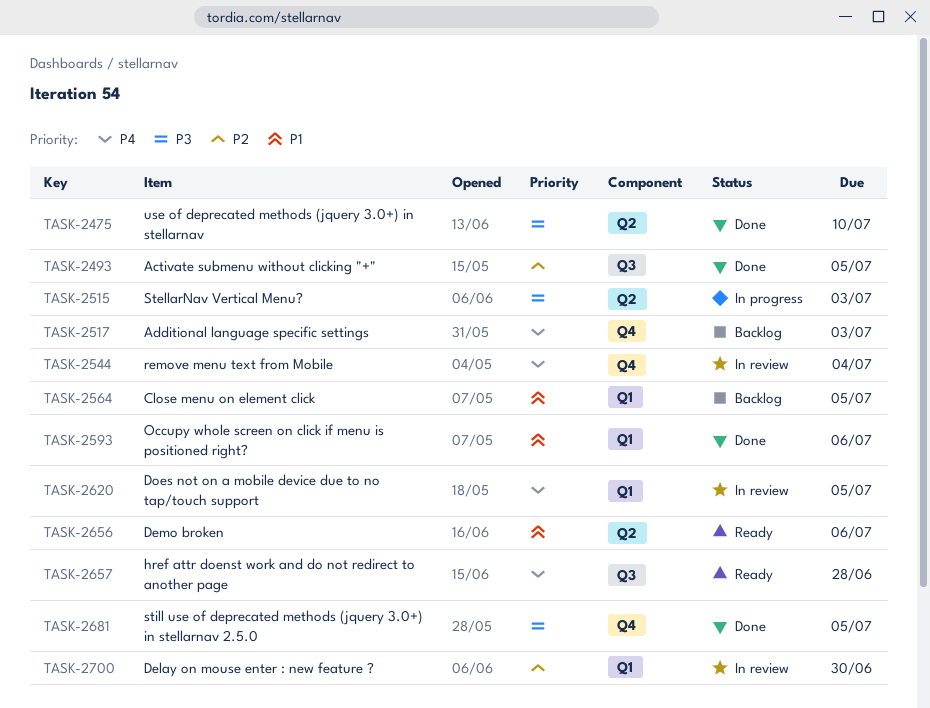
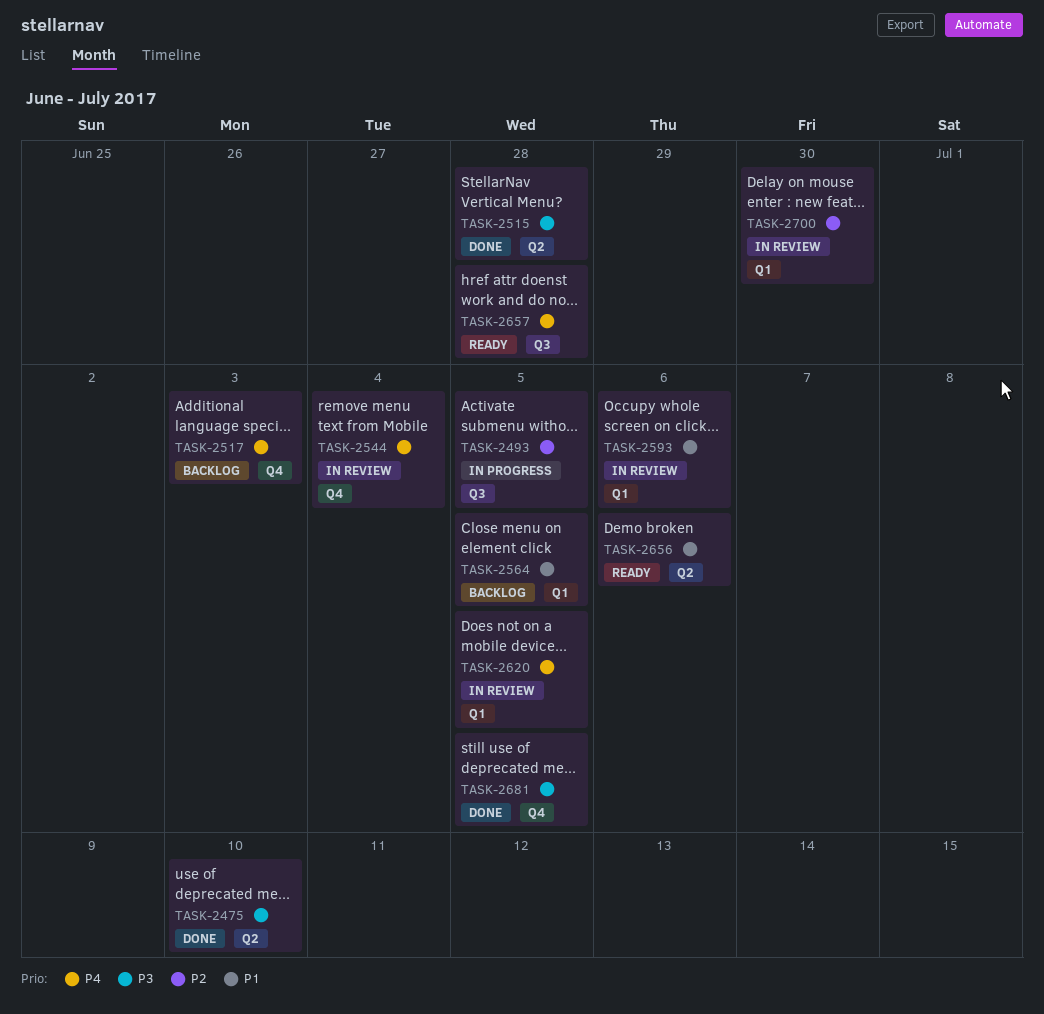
TASK-2493, status: Done -> In progress
TASK-2515, status: In progress -> Done
TASK-2515, due: Jul 3 -> Jun 28
TASK-2593, status: Done -> In review

